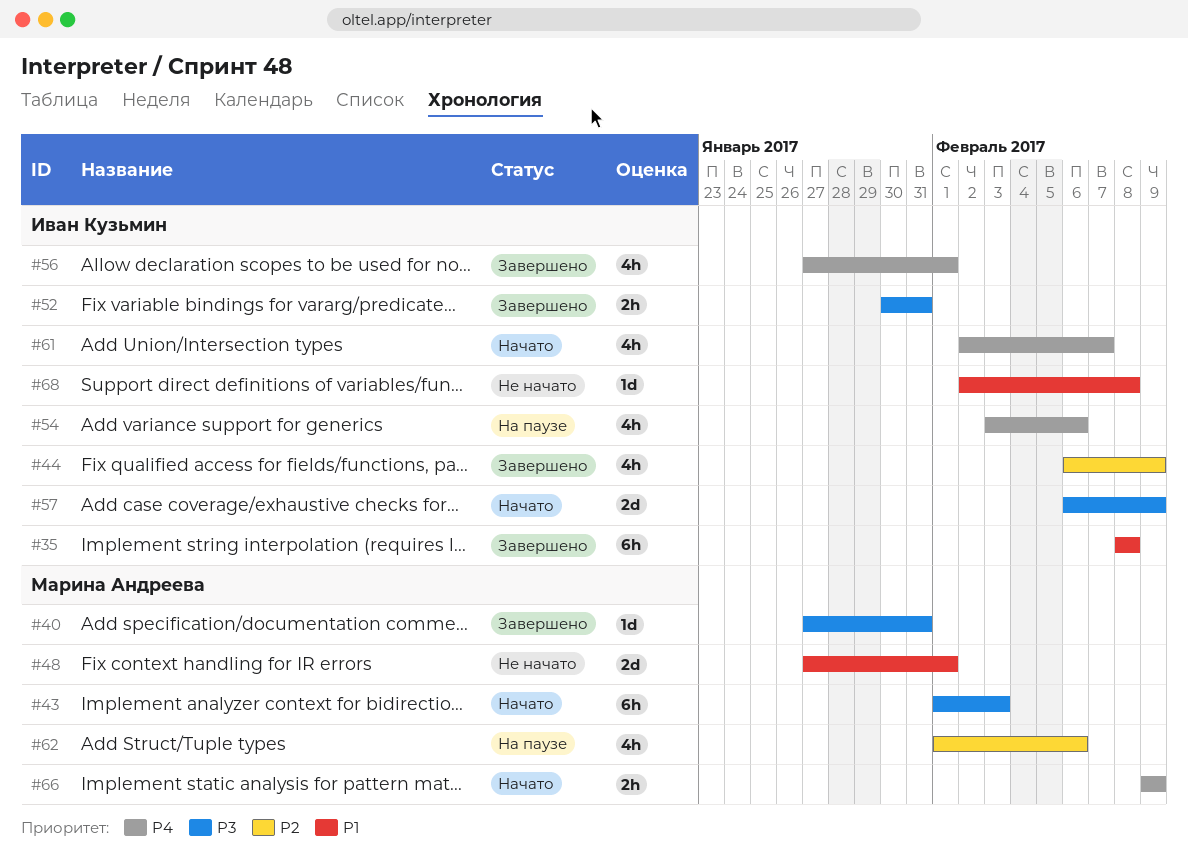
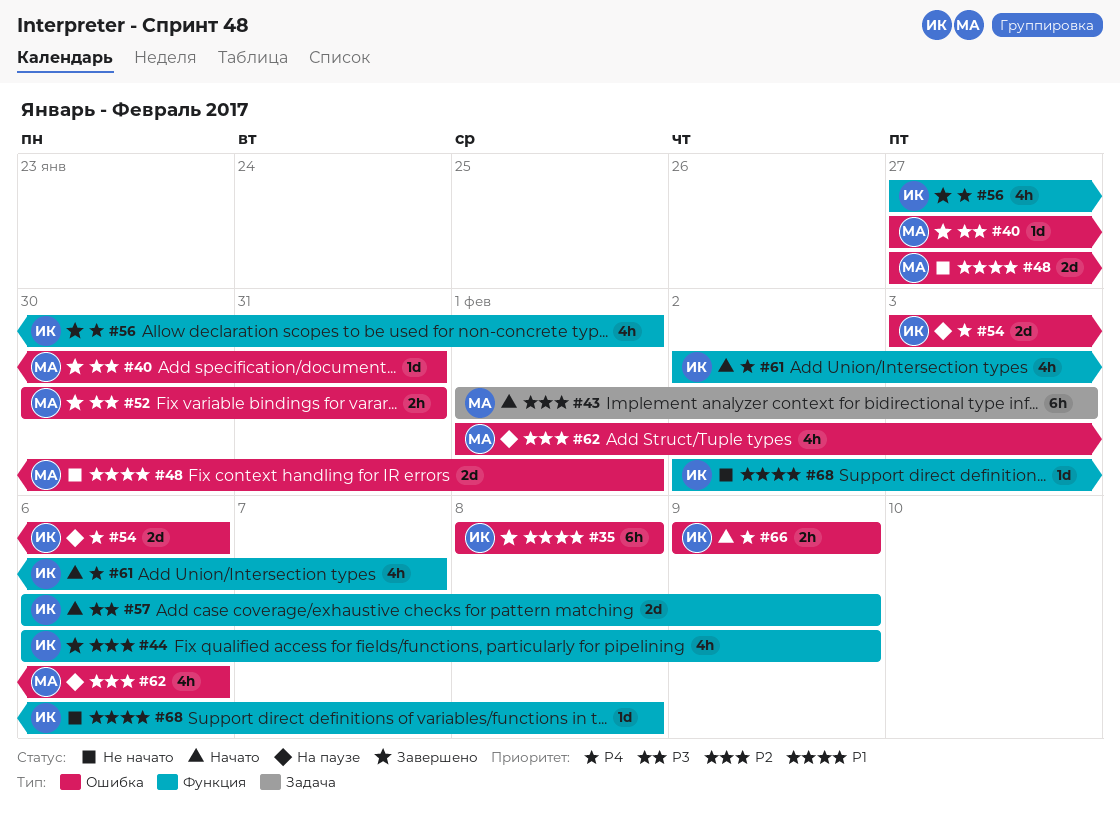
#43, priority: P3 -> P2
#52, owner: Иван Кузьмин -> Марина Андреева
#54, estimate: 4h -> 2d
#66, owner: Марина Андреева -> Иван Кузьмин

